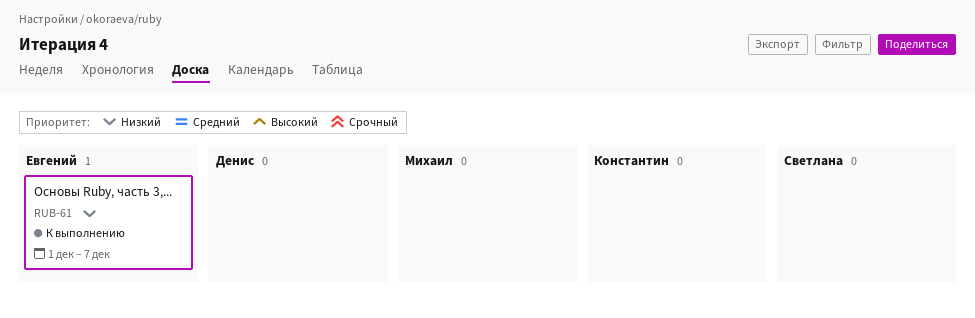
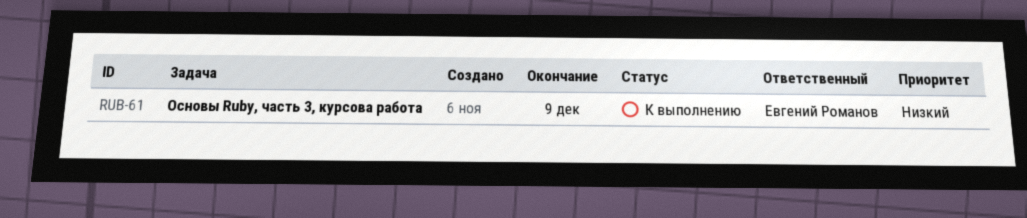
RUB-61, due: Dec 7 -> Dec 9

